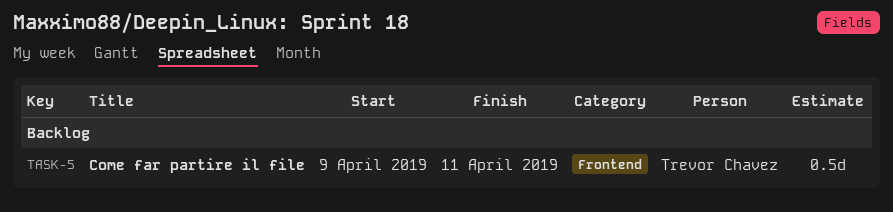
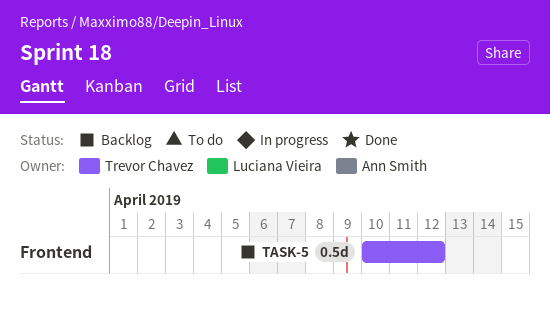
TASK-5, start: Apr 9 -> Apr 10
TASK-5, due: Apr 11 -> Apr 12

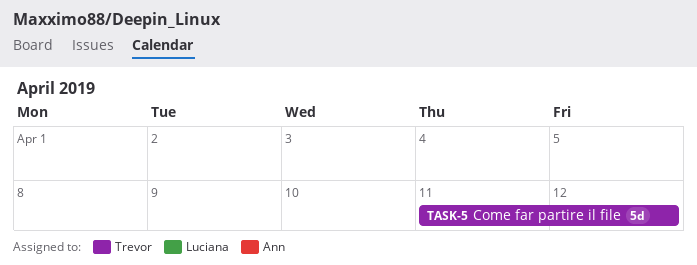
TASK-5, estimate: 0.5d -> 5d
TASK-5, start: Apr 10 -> Apr 11

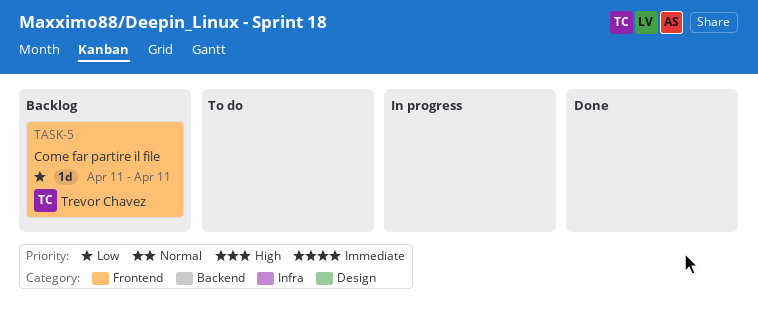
TASK-5, estimate: 5d -> 1d
TASK-5, due: Apr 12 -> Apr 11

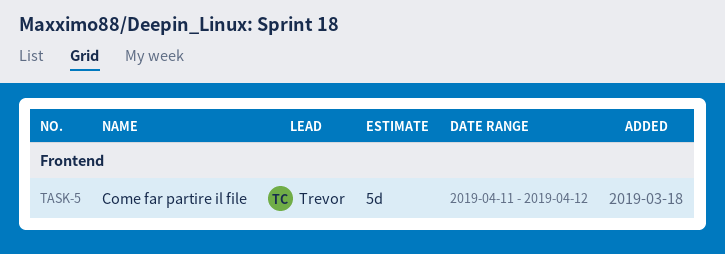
TASK-5, estimate: 1d -> 5d
TASK-5, due: Apr 11 -> Apr 12

